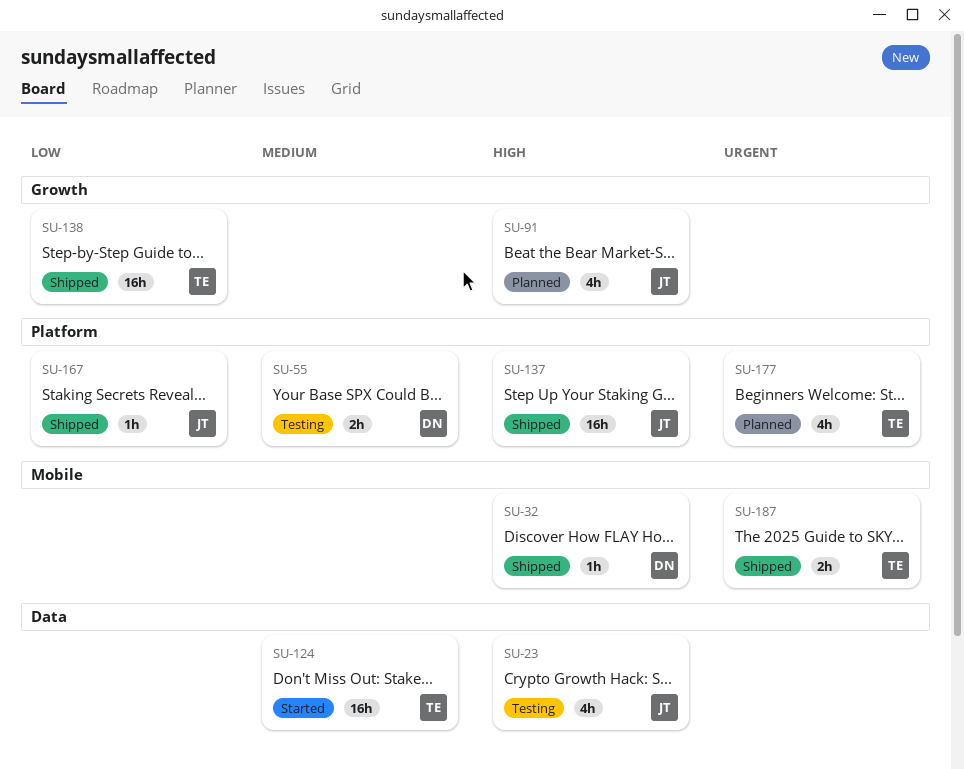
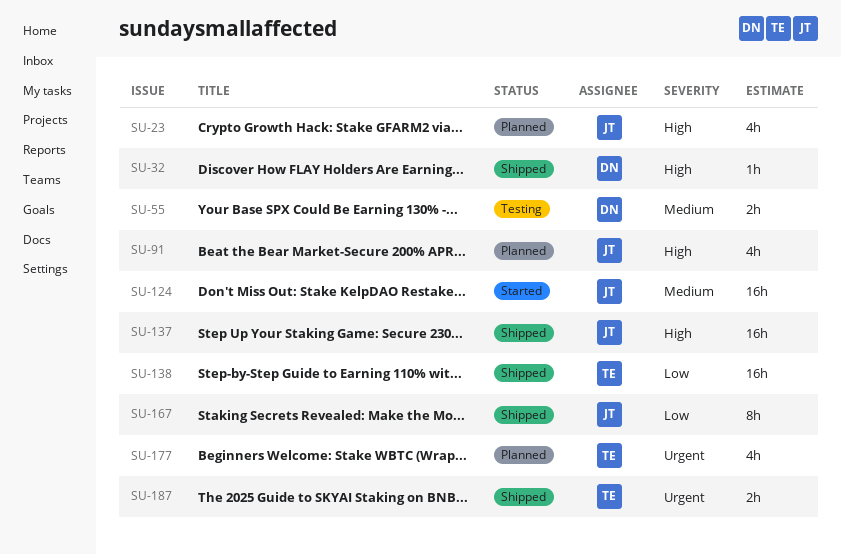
SU-23, status: Testing -> Planned
SU-124, owner: TE -> JT
SU-167, estimate: 1h -> 8h

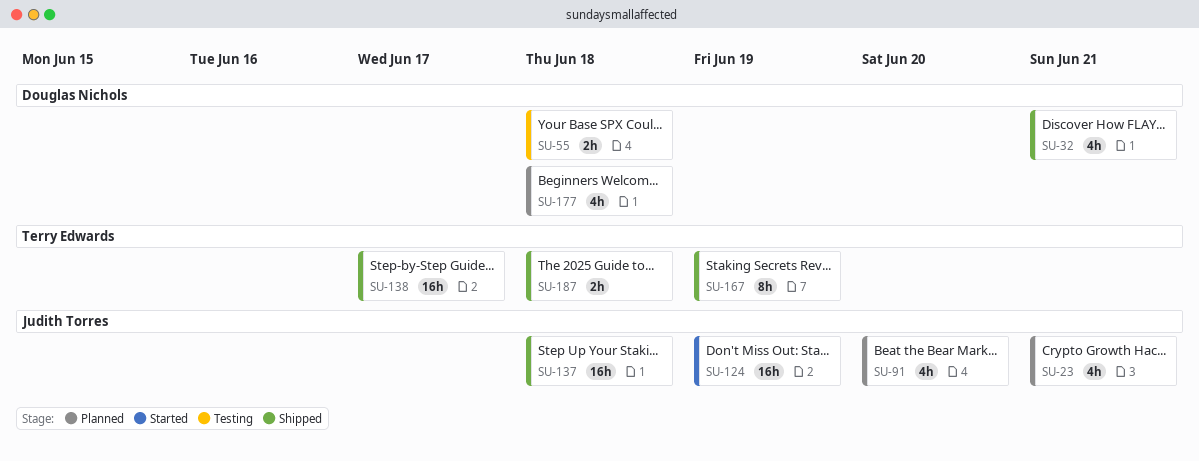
SU-32, estimate: 1h -> 4h
SU-167, owner: Judith Torres -> Terry Edwards
SU-177, owner: Terry Edwards -> Douglas Nichols

